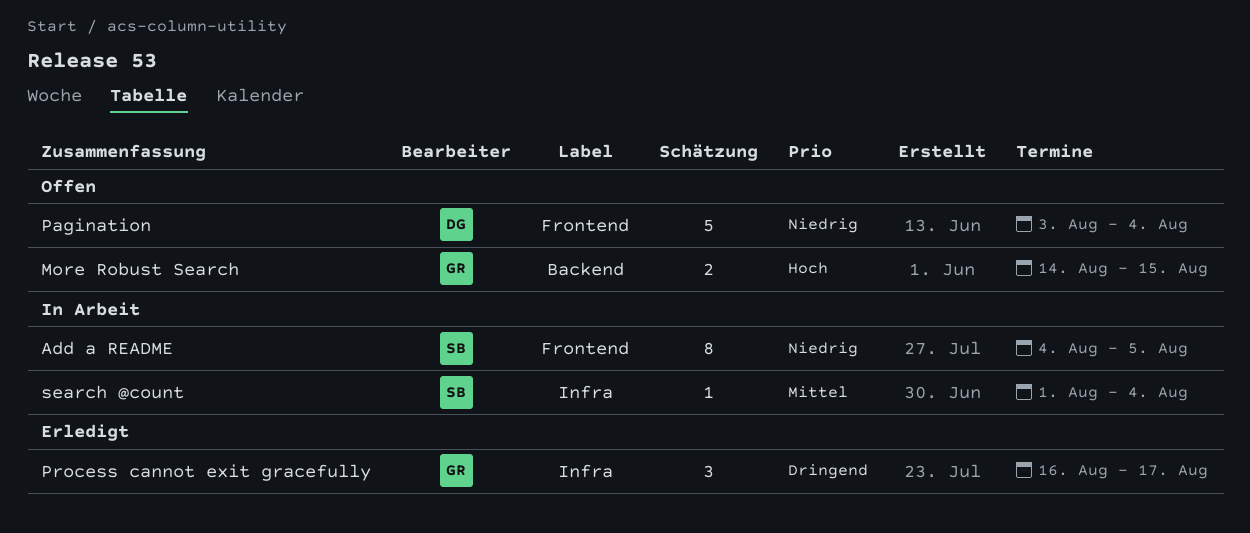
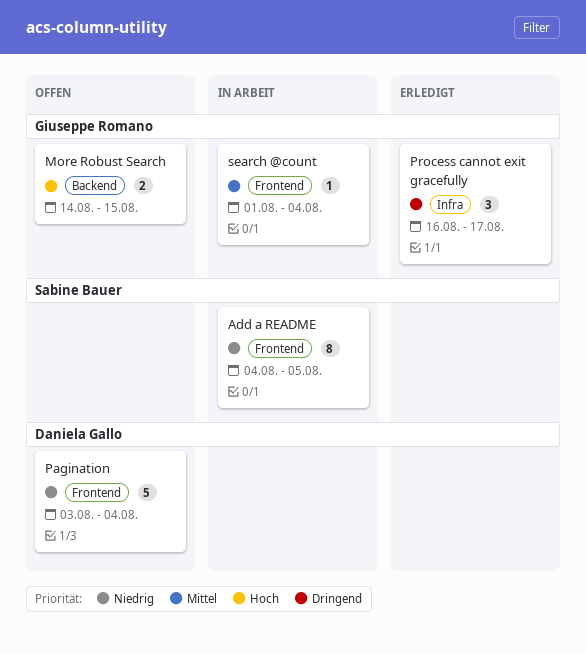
search @count, owner: Sabine Bauer -> Giuseppe Romano
search @count, label: Infra -> Frontend

